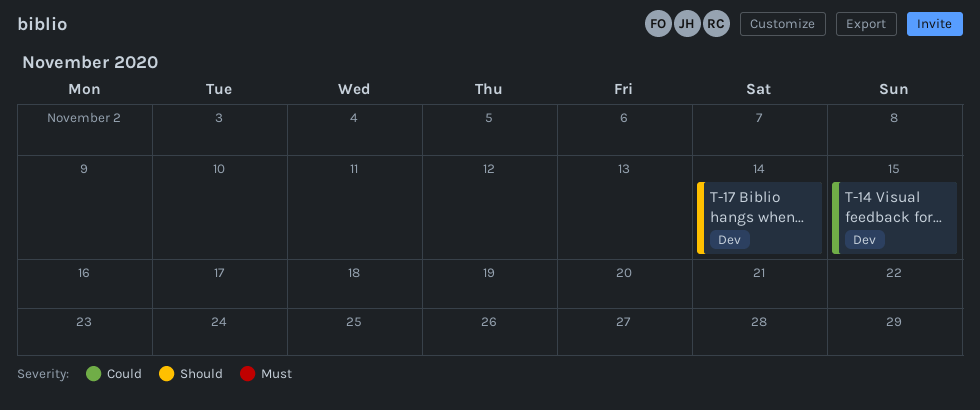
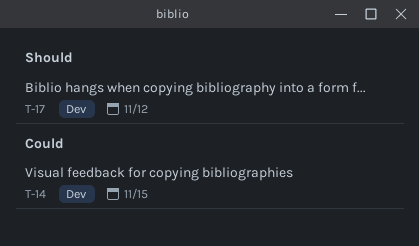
T-17, due: Nov 14 -> Nov 12

